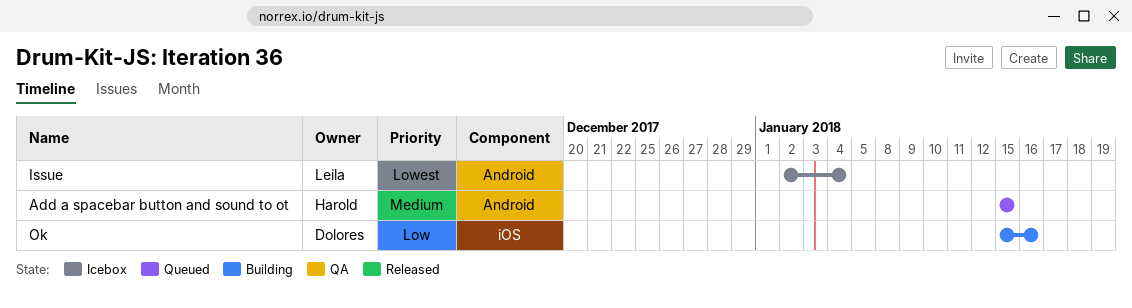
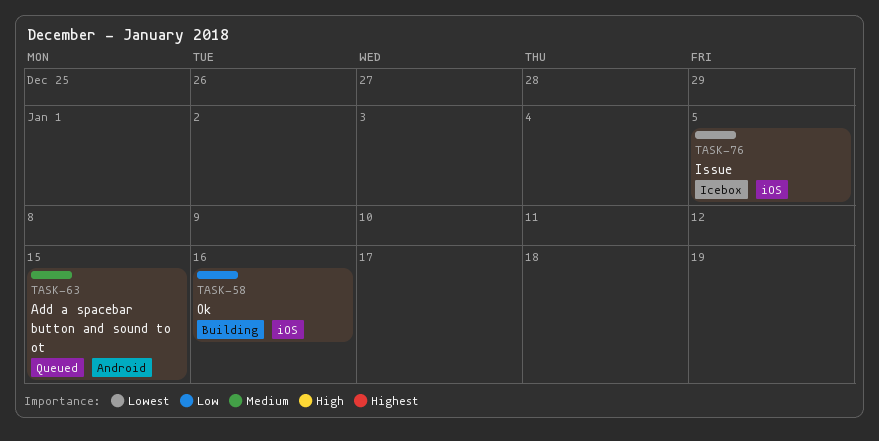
Issue, label: Android -> iOS
Issue, due: Jan 4 -> Jan 5

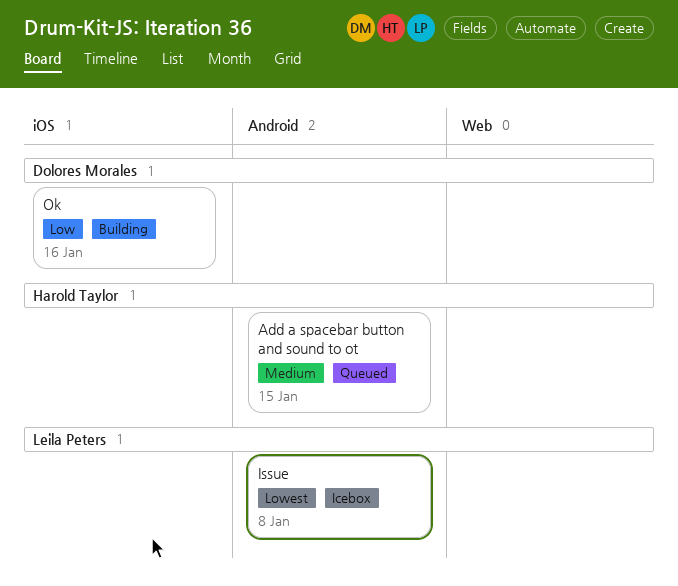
Issue, label: iOS -> Android
Issue, due: Jan 5 -> Jan 8

